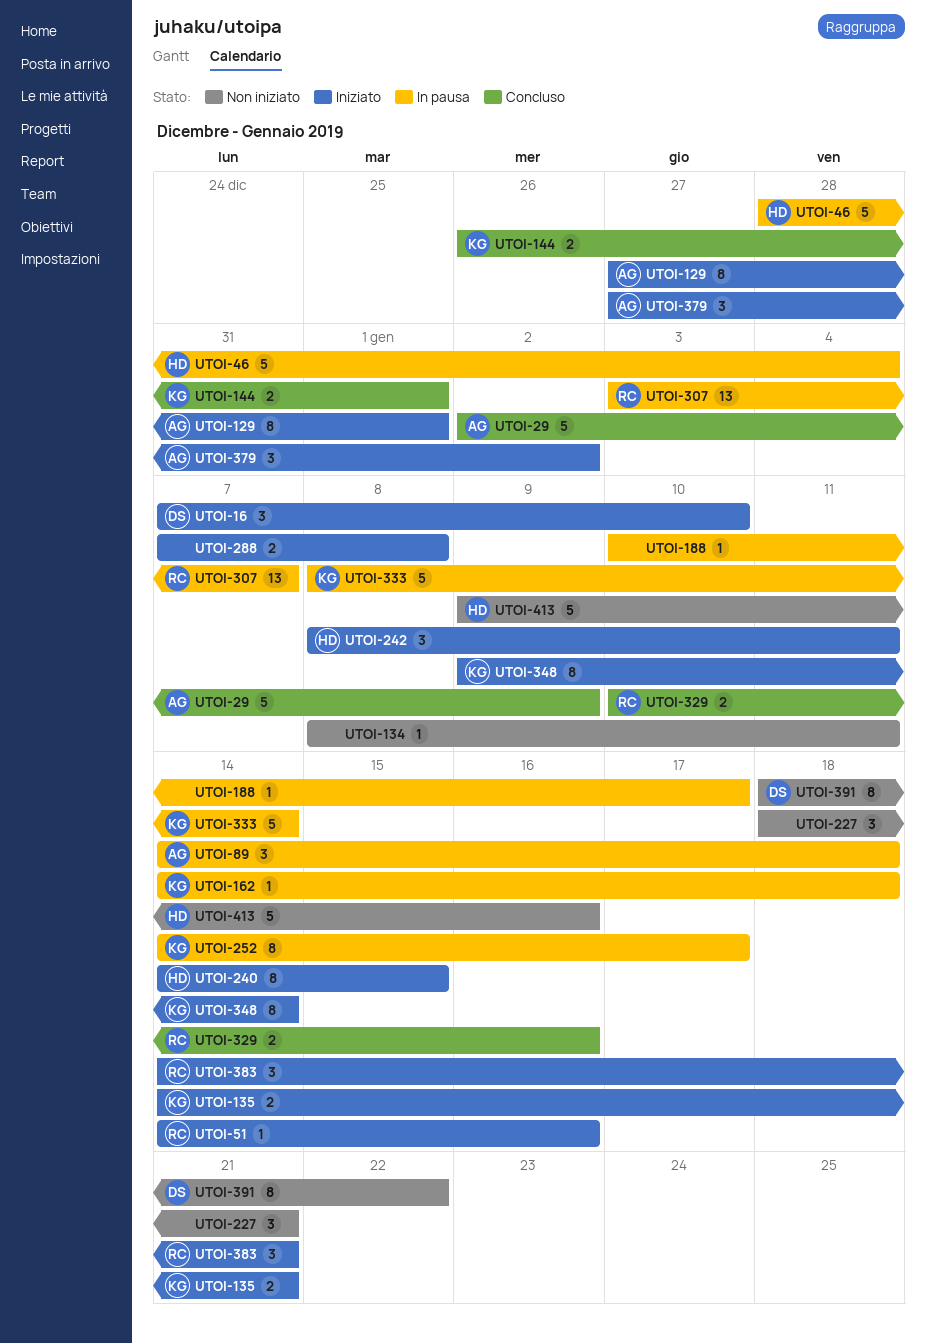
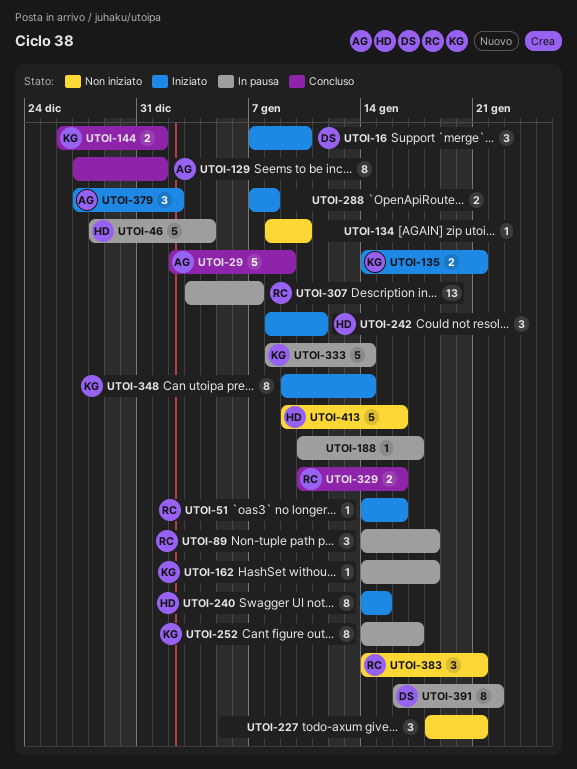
UTOI-89, owner: AG -> RC
UTOI-129, status: Iniziato -> Concluso
UTOI-134, due: Jan 11 -> Jan 10
UTOI-383, status: Iniziato -> Non iniziato
UTOI-391, status: Non iniziato -> In pausa
UTOI-391, start: Jan 18 -> Jan 16

